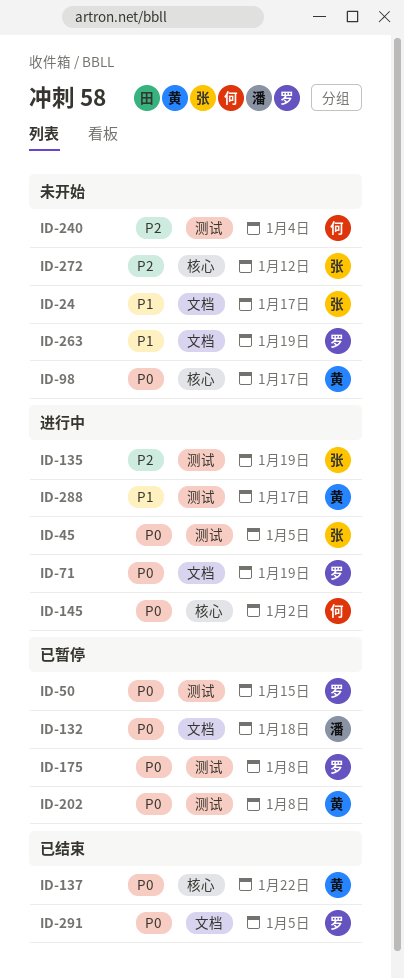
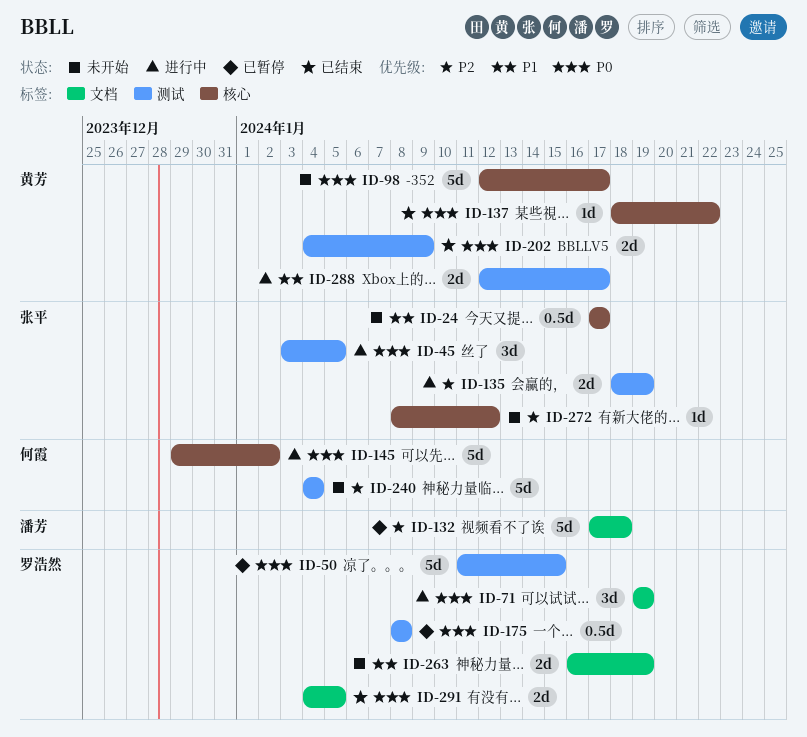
ID-24, label: 文档 -> 核心
ID-132, priority: P0 -> P2
ID-202, status: 已暂停 -> 已结束
ID-202, due: Jan 8 -> Jan 9

